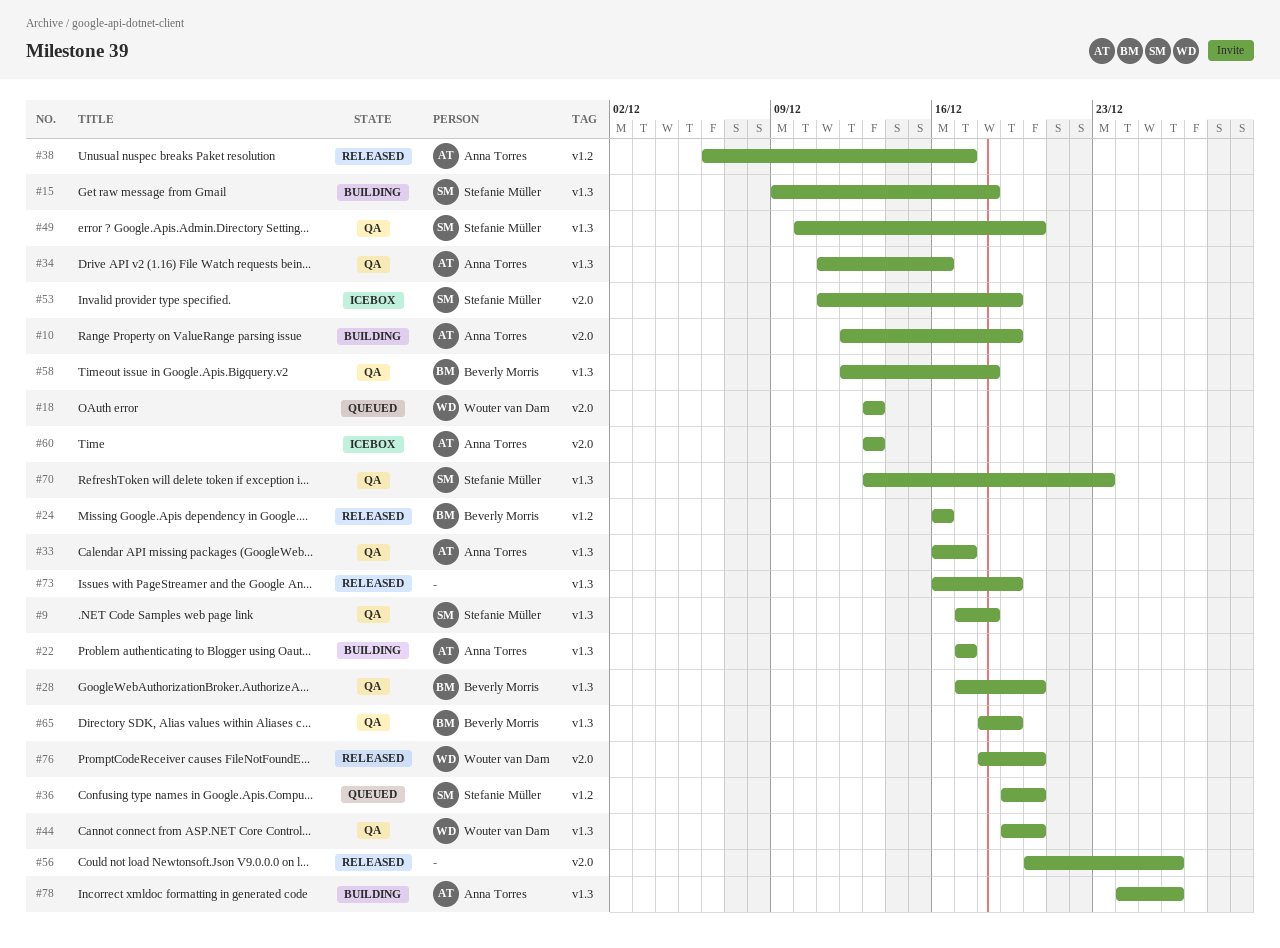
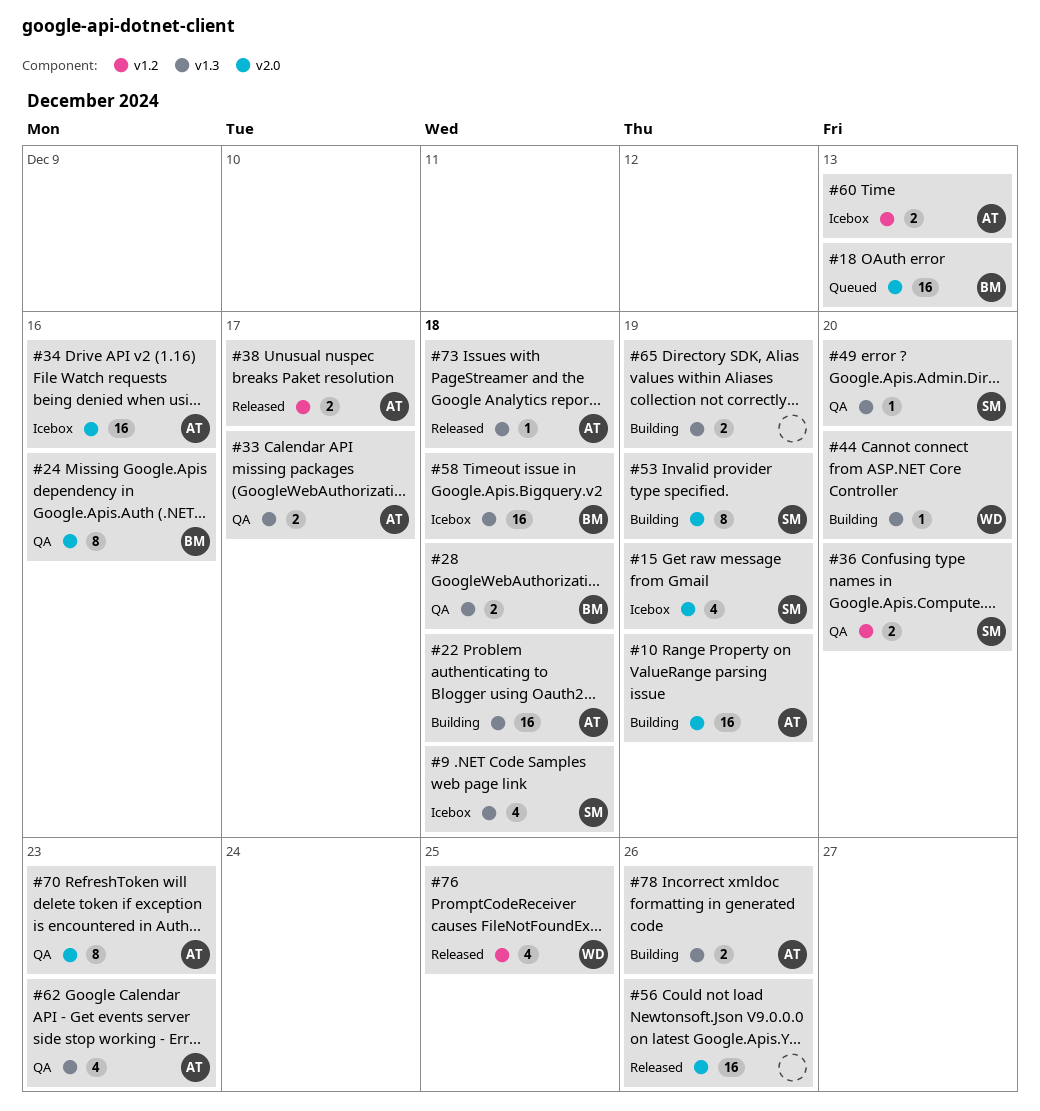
#9, status: QA -> Icebox
#15, status: Building -> Icebox
#15, label: v1.3 -> v2.0
#15, due: Dec 18 -> Dec 19
#18, owner: Wouter van Dam -> Beverly Morris
#22, due: Dec 17 -> Dec 18
#24, status: Released -> QA
#24, label: v1.2 -> v2.0
#28, due: Dec 20 -> Dec 18
#34, status: QA -> Icebox
#34, label: v1.3 -> v2.0
#36, status: Queued -> QA
#44, status: QA -> Building
#53, status: Icebox -> Building
#58, status: QA -> Icebox
#60, label: v2.0 -> v1.2
#62: none -> present
#65, status: QA -> Building
#65, owner: Beverly Morris -> none
#70, owner: Stefanie Müller -> Anna Torres
#70, label: v1.3 -> v2.0
#73, owner: none -> Anna Torres
#73, due: Dec 19 -> Dec 18
#76, label: v2.0 -> v1.2
#76, due: Dec 20 -> Dec 25

